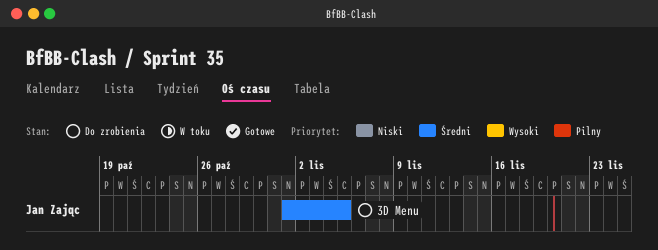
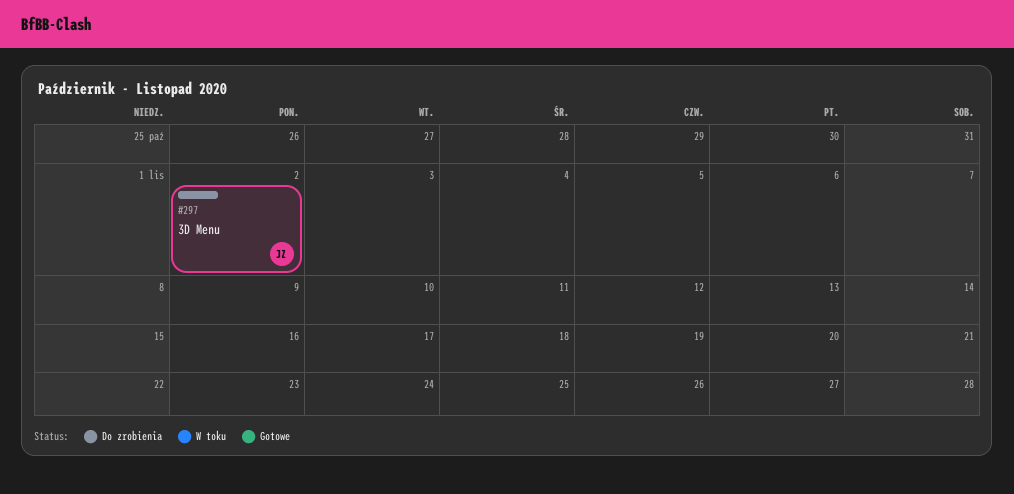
3D Menu, due: Nov 5 -> Nov 2

